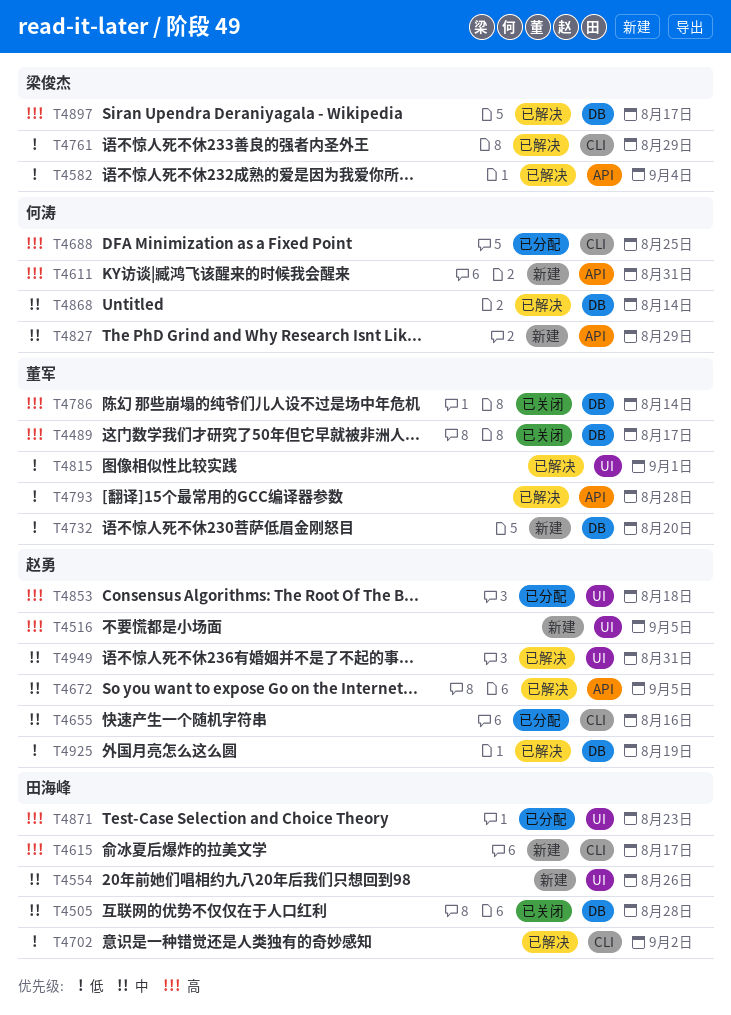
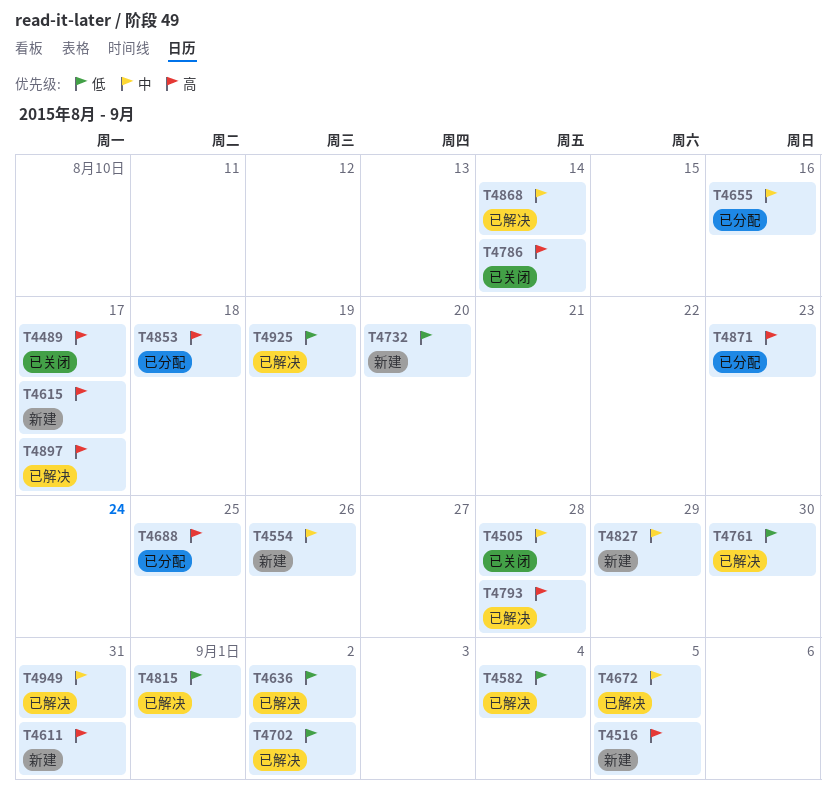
T4636: none -> present
T4761, due: Aug 29 -> Aug 30
T4793, priority: 低 -> 高

